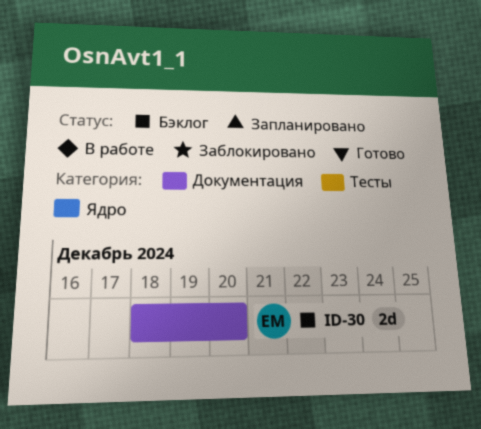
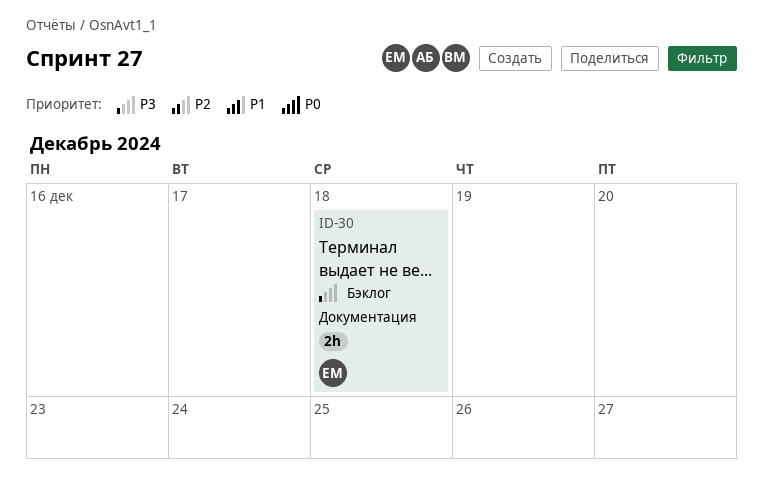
ID-30, estimate: 2d -> 2h
ID-30, due: Dec 20 -> Dec 18

